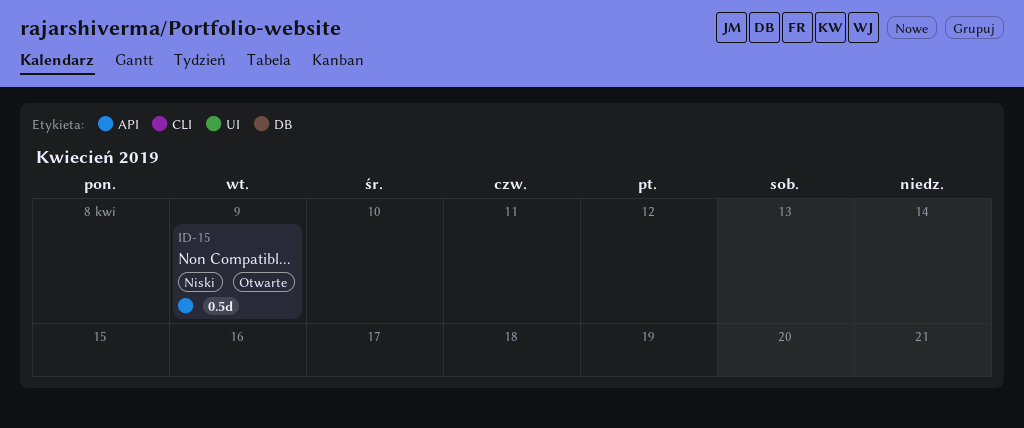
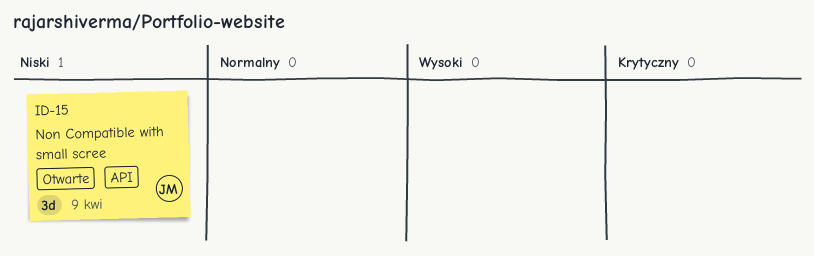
ID-15, estimate: 0.5d -> 3d

